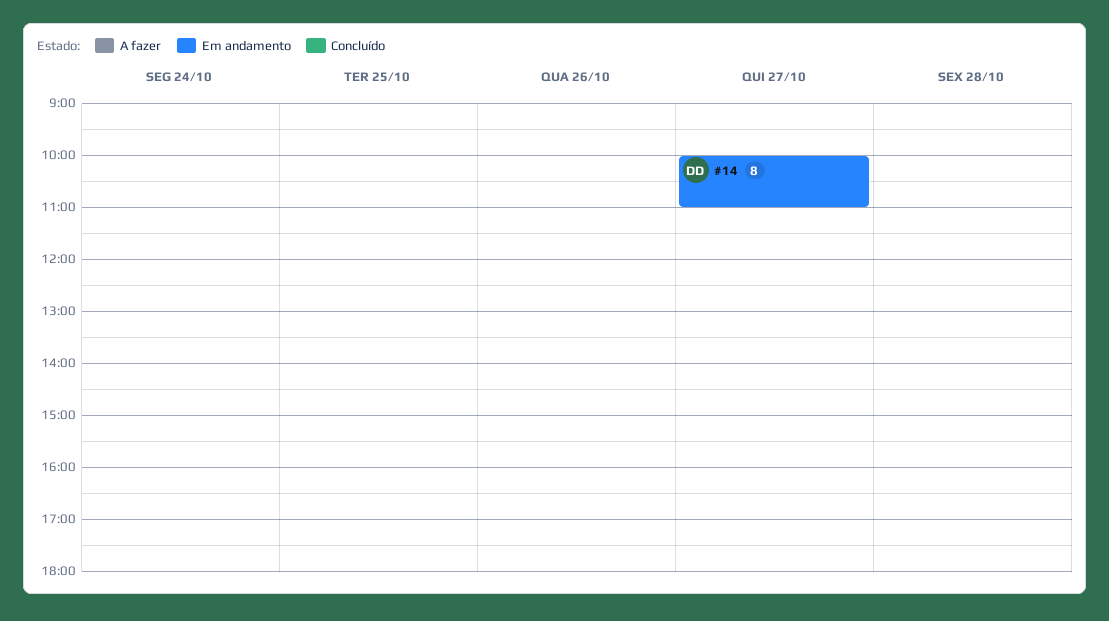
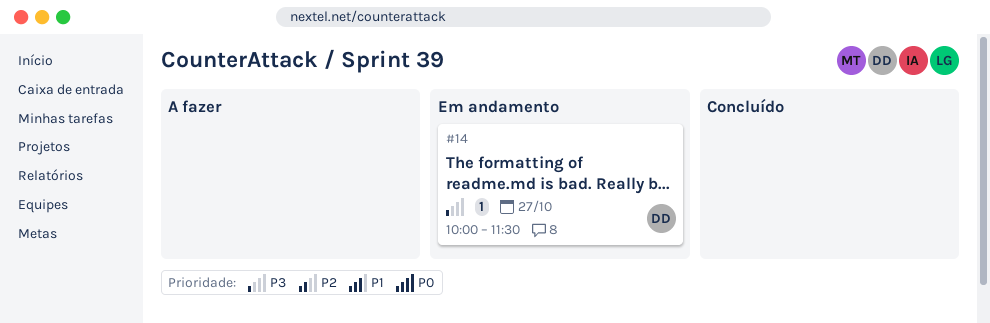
#14, estimate: 8 -> 1
#14, ends: 11:00 -> 11:30

